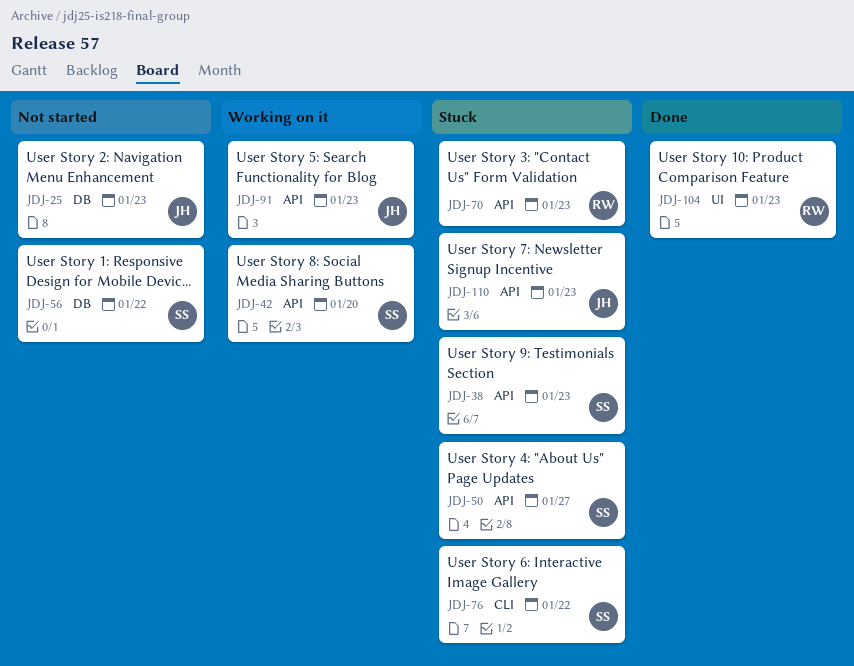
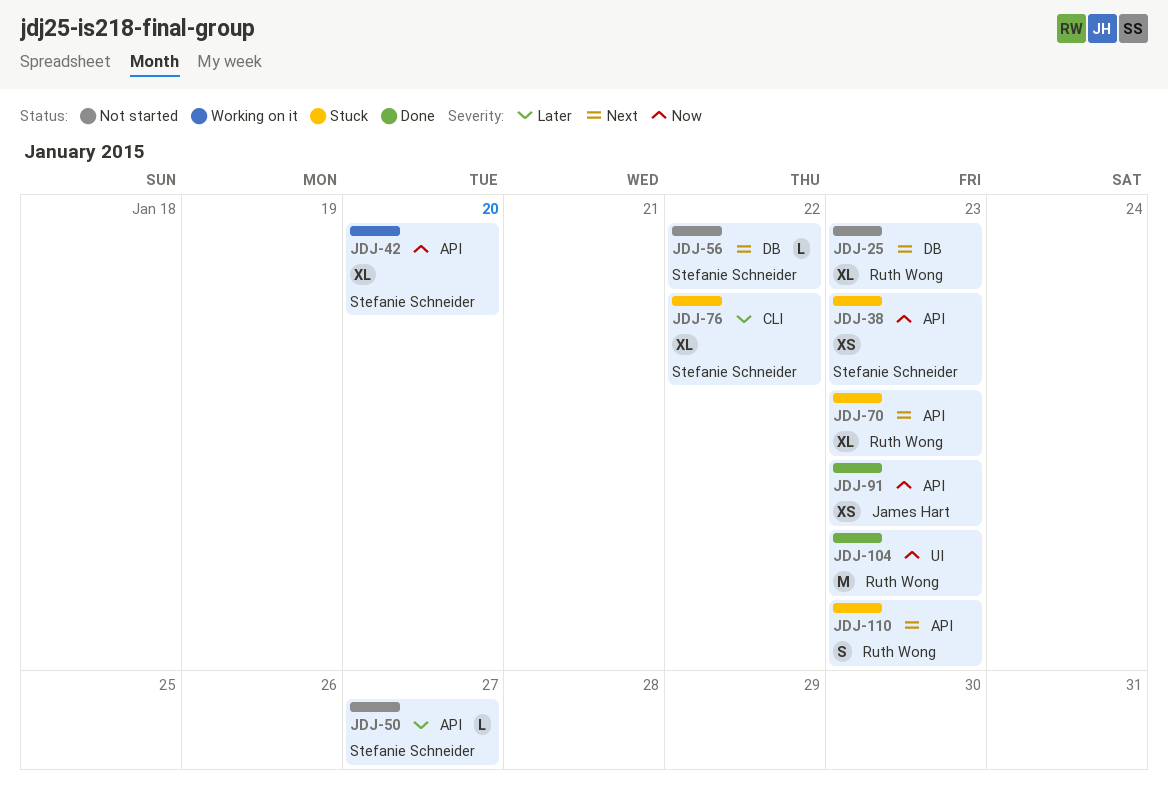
JDJ-25, owner: James Hart -> Ruth Wong
JDJ-50, status: Stuck -> Not started
JDJ-91, status: Working on it -> Done
JDJ-110, owner: James Hart -> Ruth Wong

